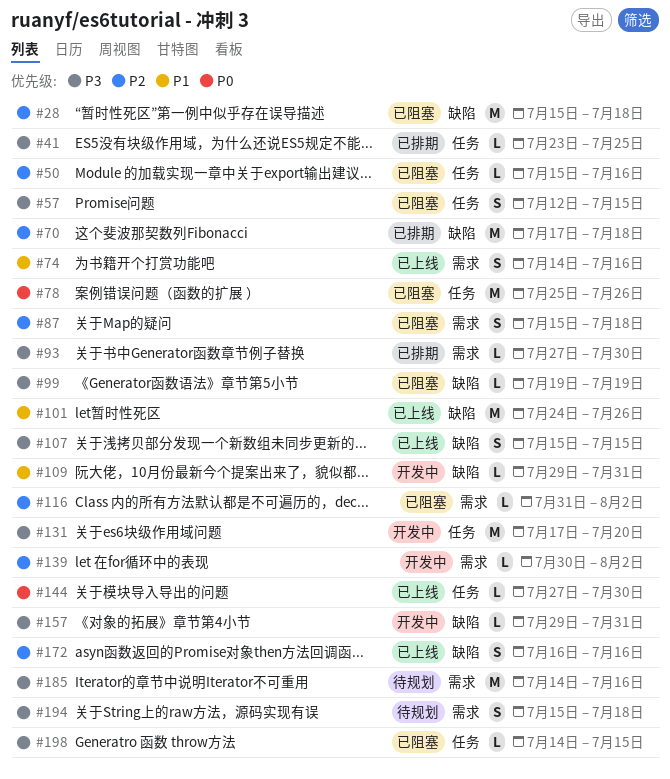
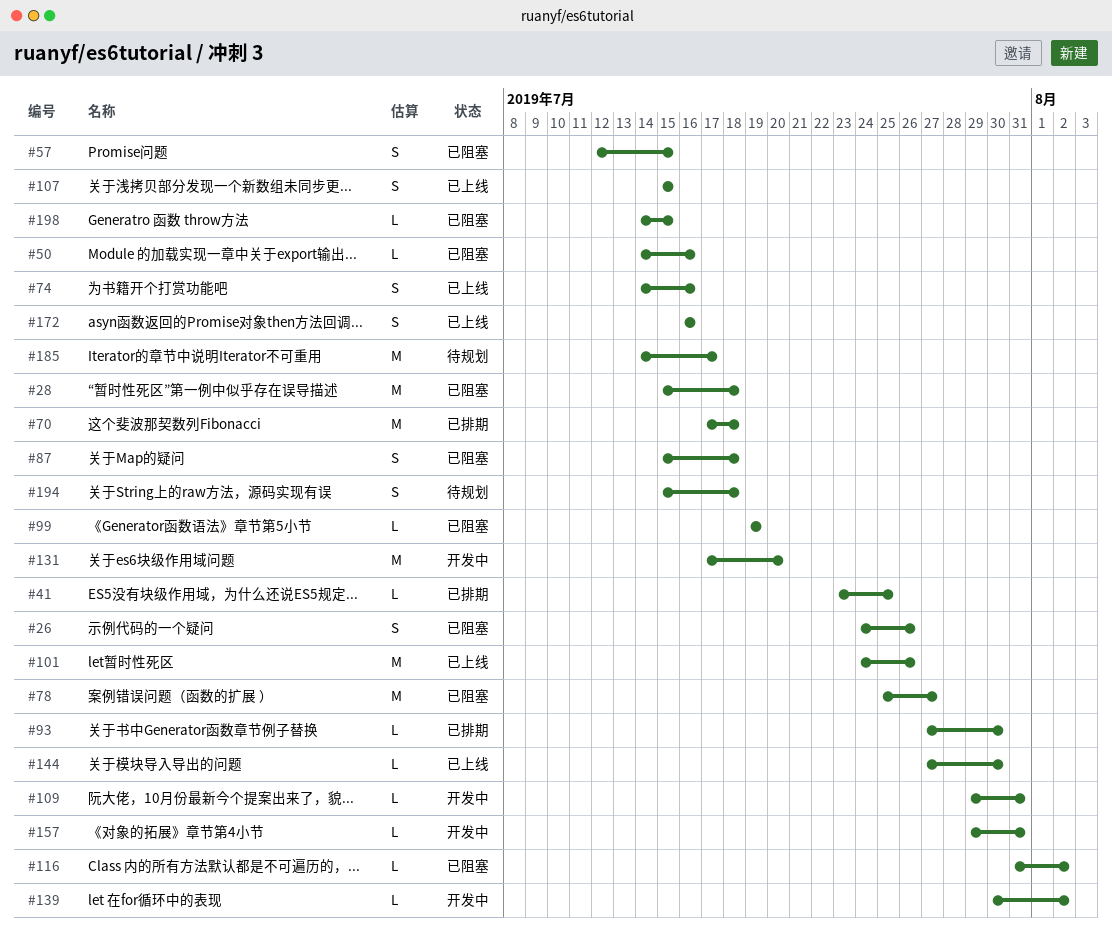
#26: none -> present
#50, start: Jul 15 -> Jul 14
#78, due: Jul 26 -> Jul 27
#185, due: Jul 16 -> Jul 17

